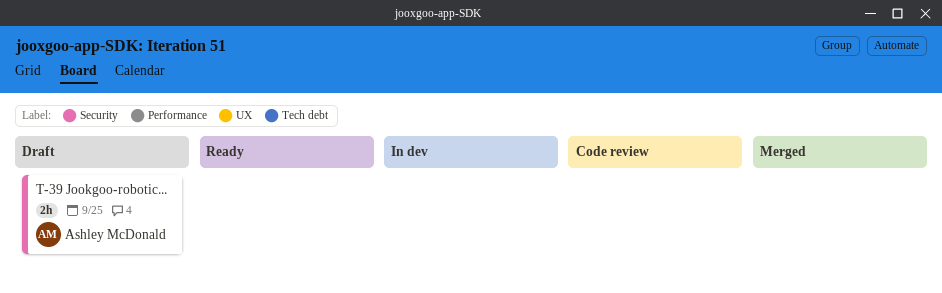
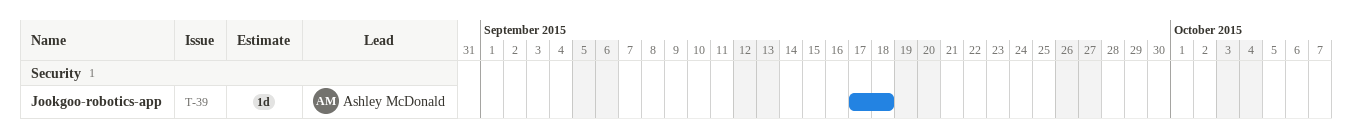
T-39, estimate: 2h -> 1d
T-39, due: Sep 25 -> Sep 18

